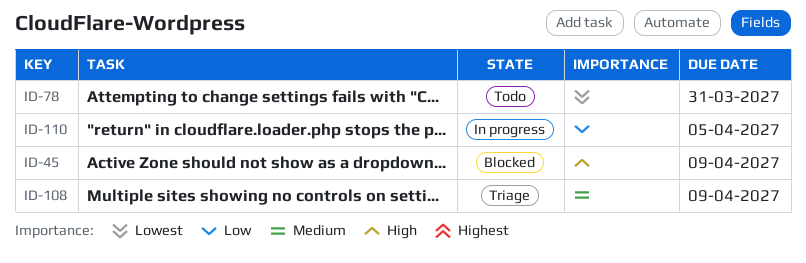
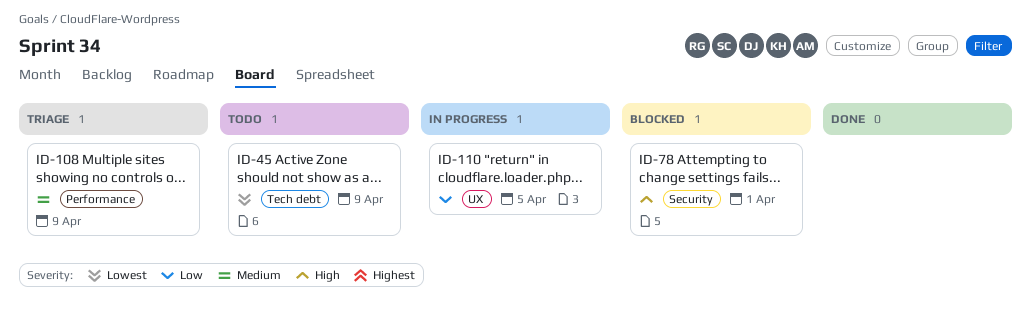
ID-45, status: Blocked -> Todo
ID-45, priority: High -> Lowest
ID-78, status: Todo -> Blocked
ID-78, priority: Lowest -> High
ID-78, due: Mar 31 -> Apr 1

